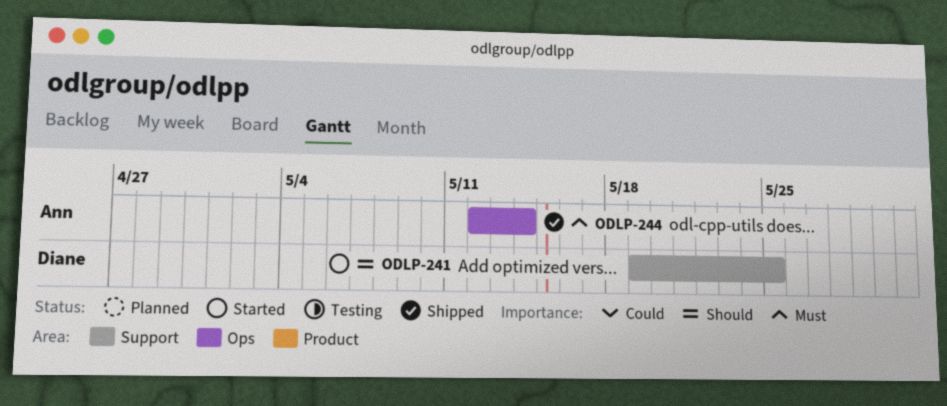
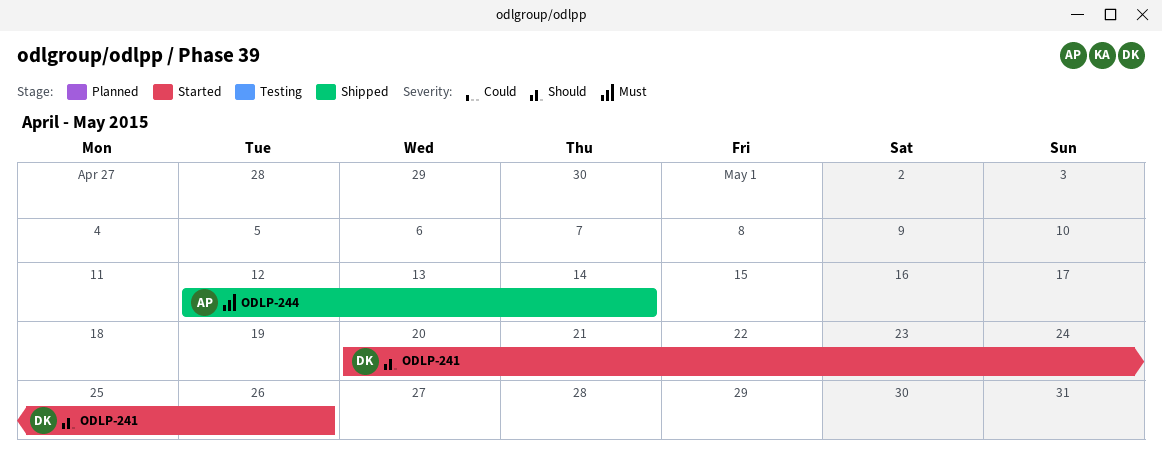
ODLP-241, start: May 19 -> May 20
ODLP-241, due: May 25 -> May 26

